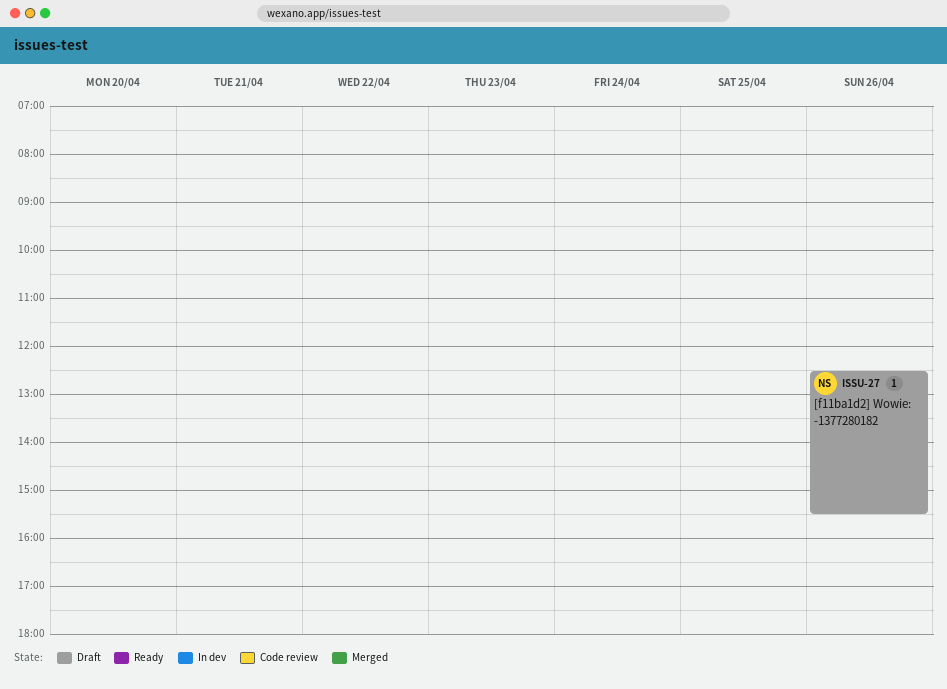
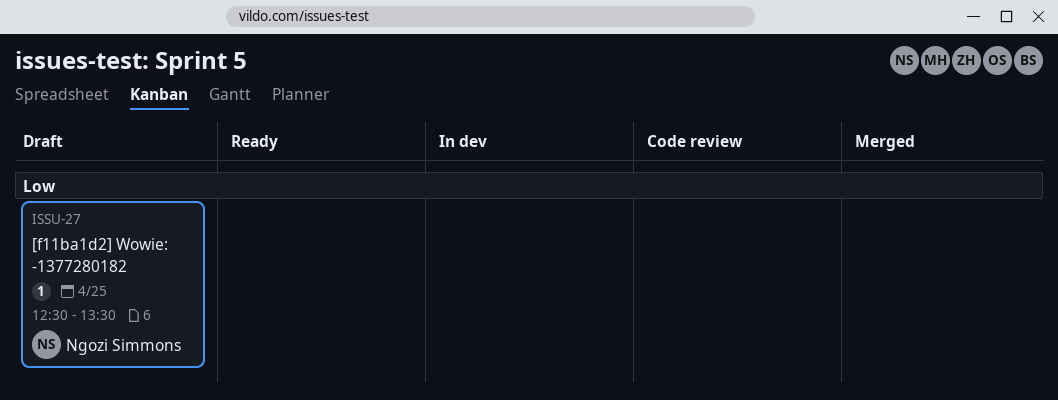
ISSU-27, day: Apr 26 -> Apr 25
ISSU-27, ends: 15:30 -> 13:30

